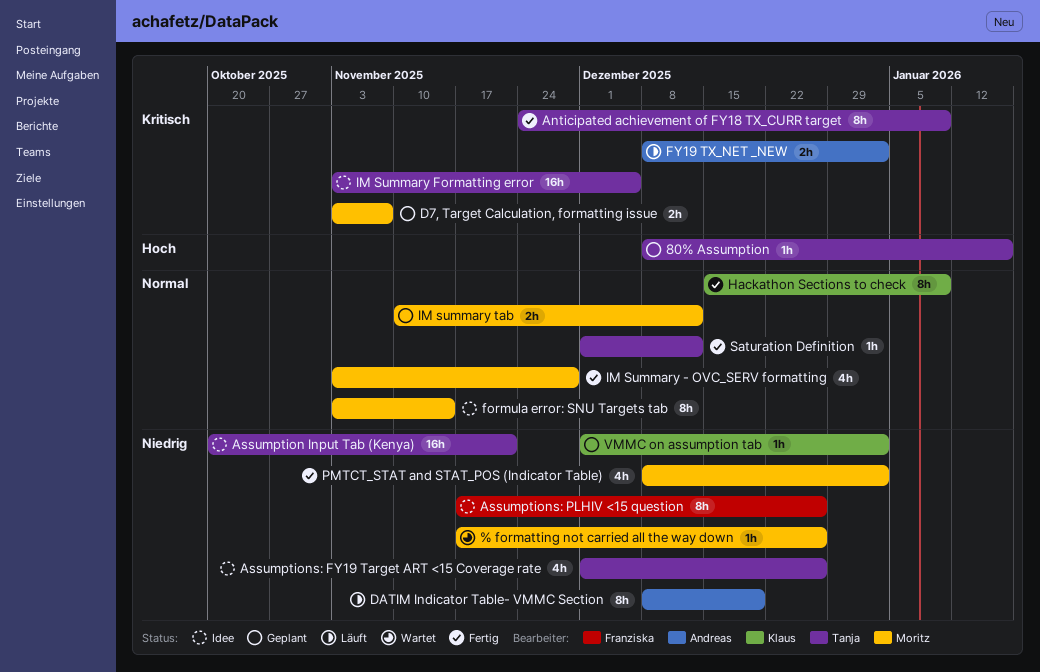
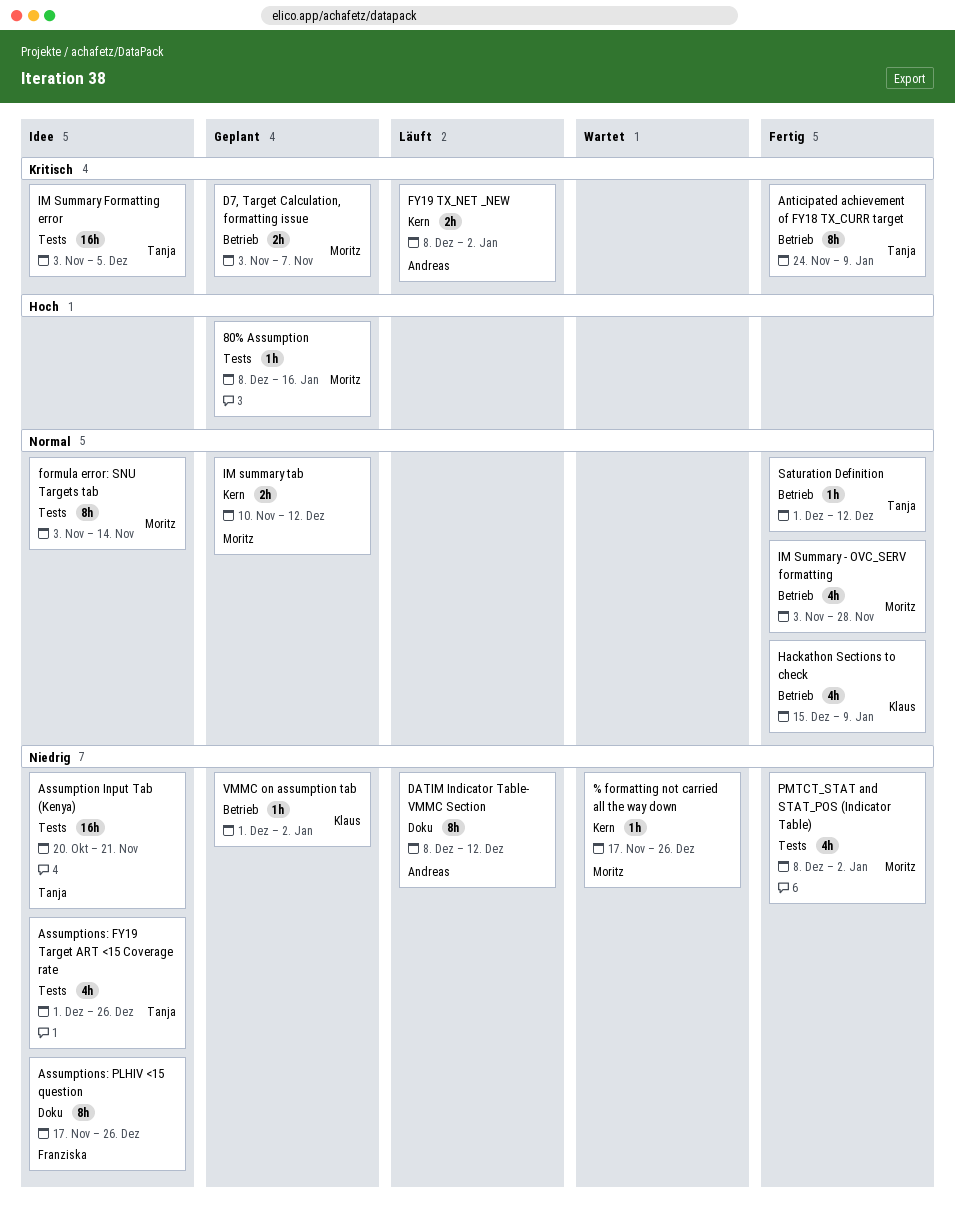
80% Assumption, owner: Tanja -> Moritz
DATIM Indicator Table- VMMC Section, due: Dec 19 -> Dec 12
Hackathon Sections to check, estimate: 8h -> 4h

